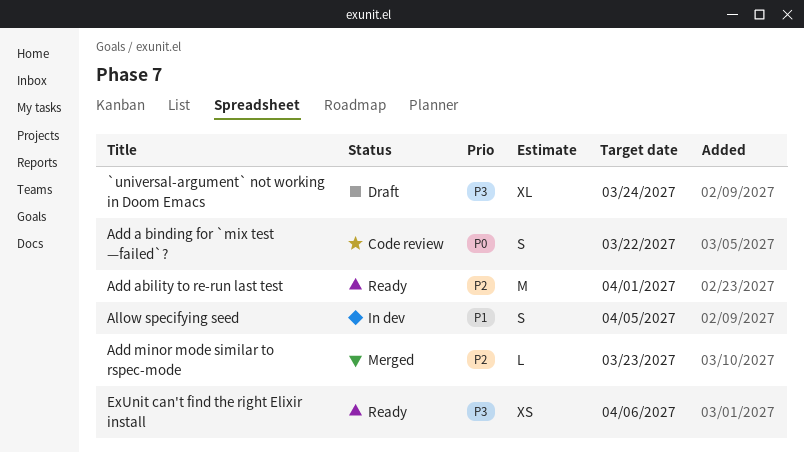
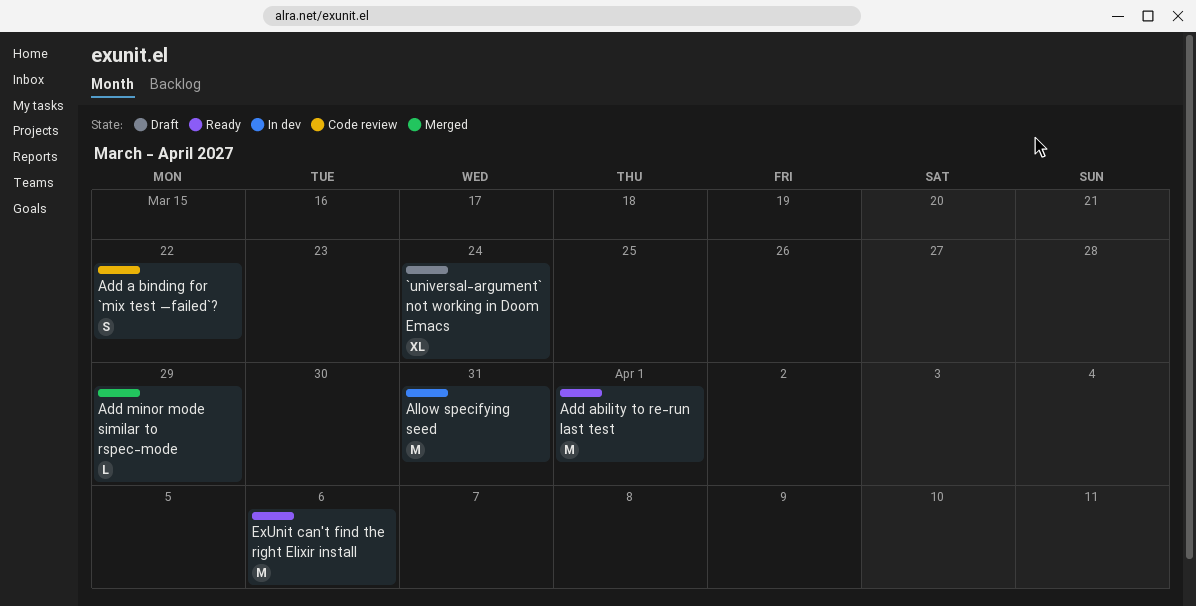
Add minor mode similar to rspec-mode, due: Mar 23 -> Mar 29
Allow specifying seed, estimate: S -> M
Allow specifying seed, due: Apr 5 -> Mar 31
ExUnit can't find the right Elixir install, estimate: XS -> M

